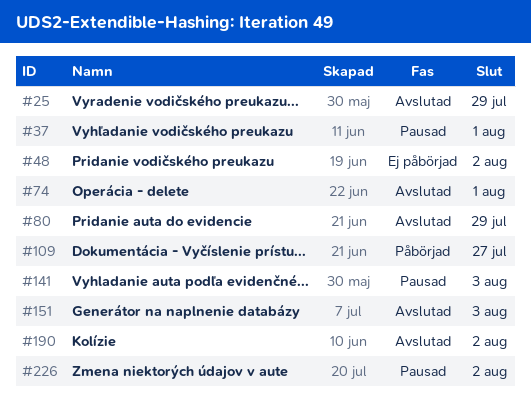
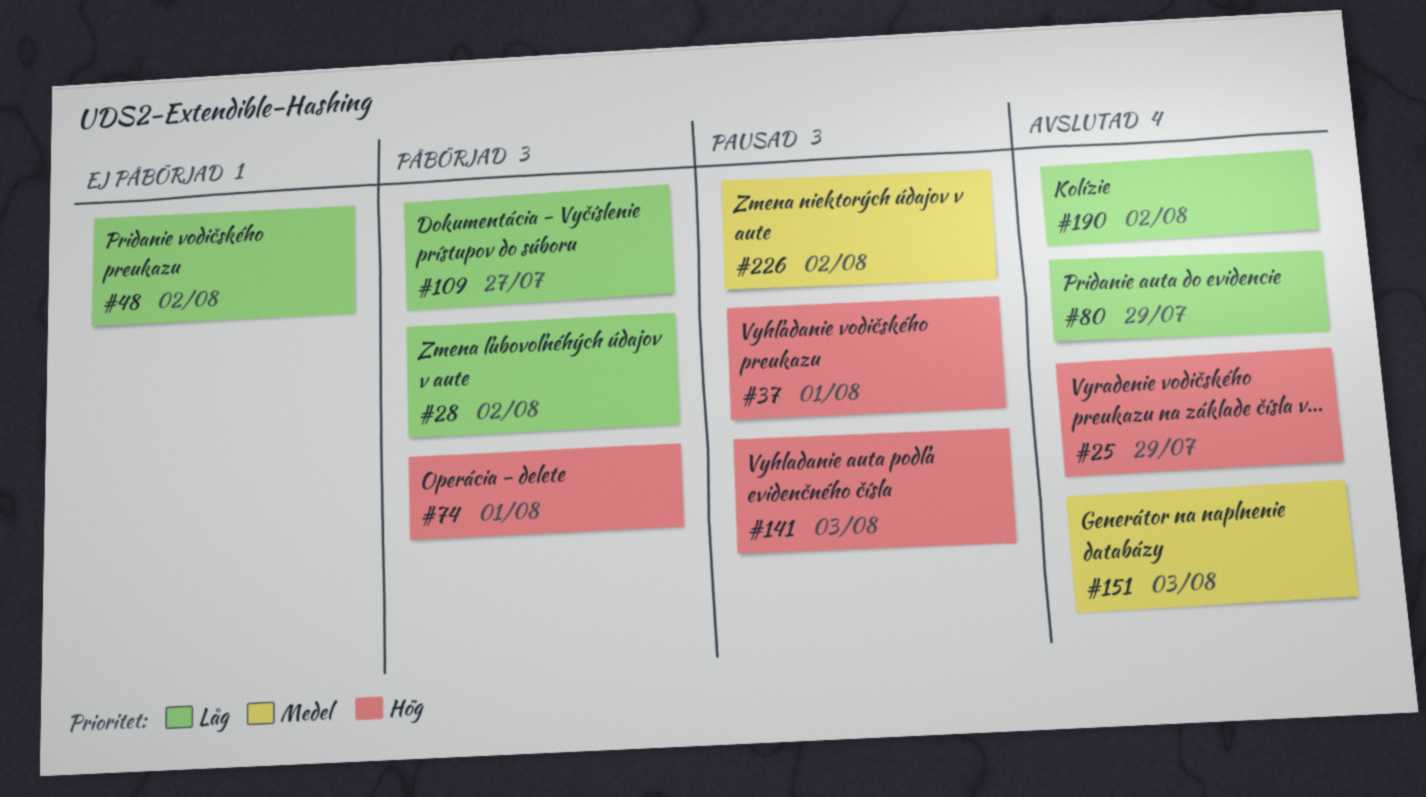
#28: none -> present
#74, status: Avslutad -> Påbörjad

